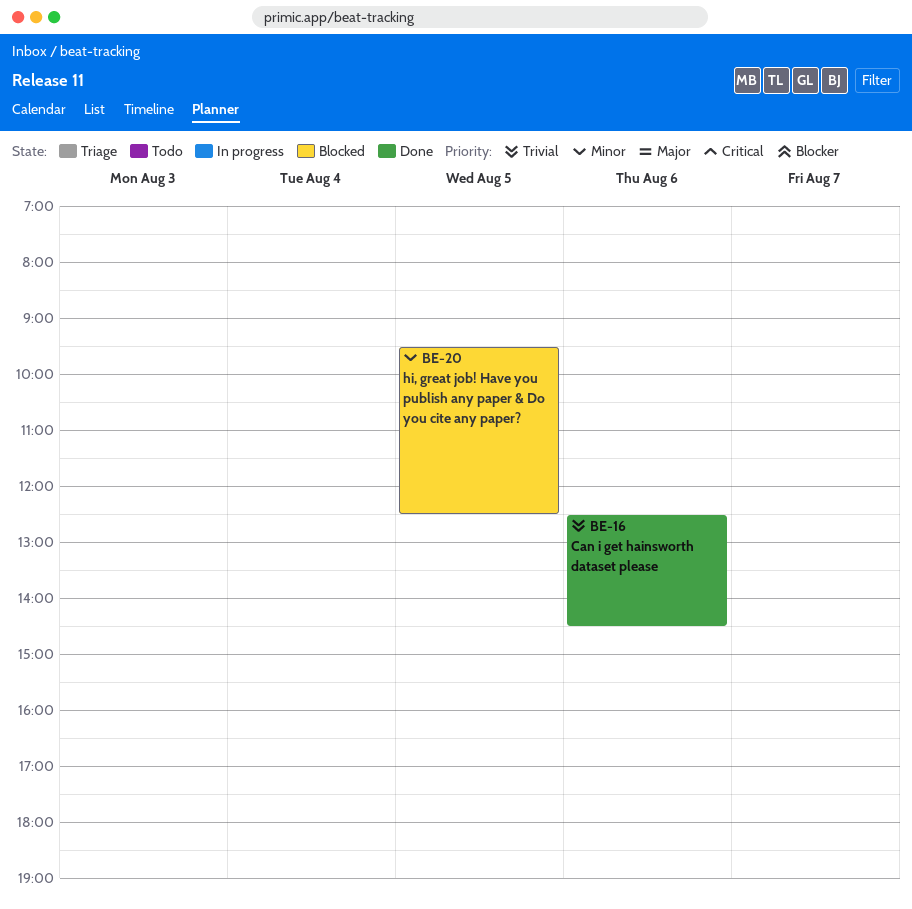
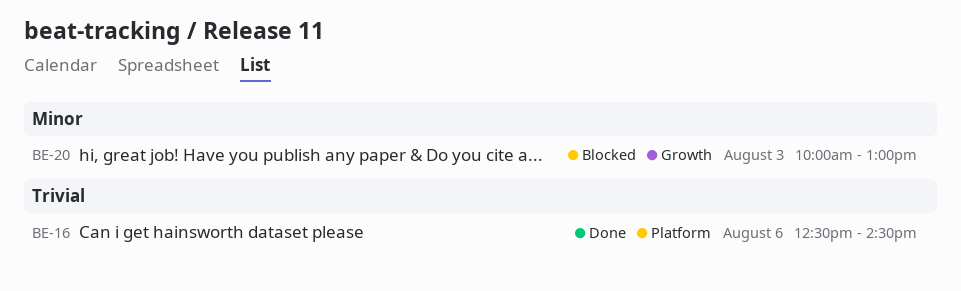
BE-20, day: Aug 5 -> Aug 3
BE-20, begins: 09:30 -> 10:00
BE-20, ends: 12:30 -> 13:00

